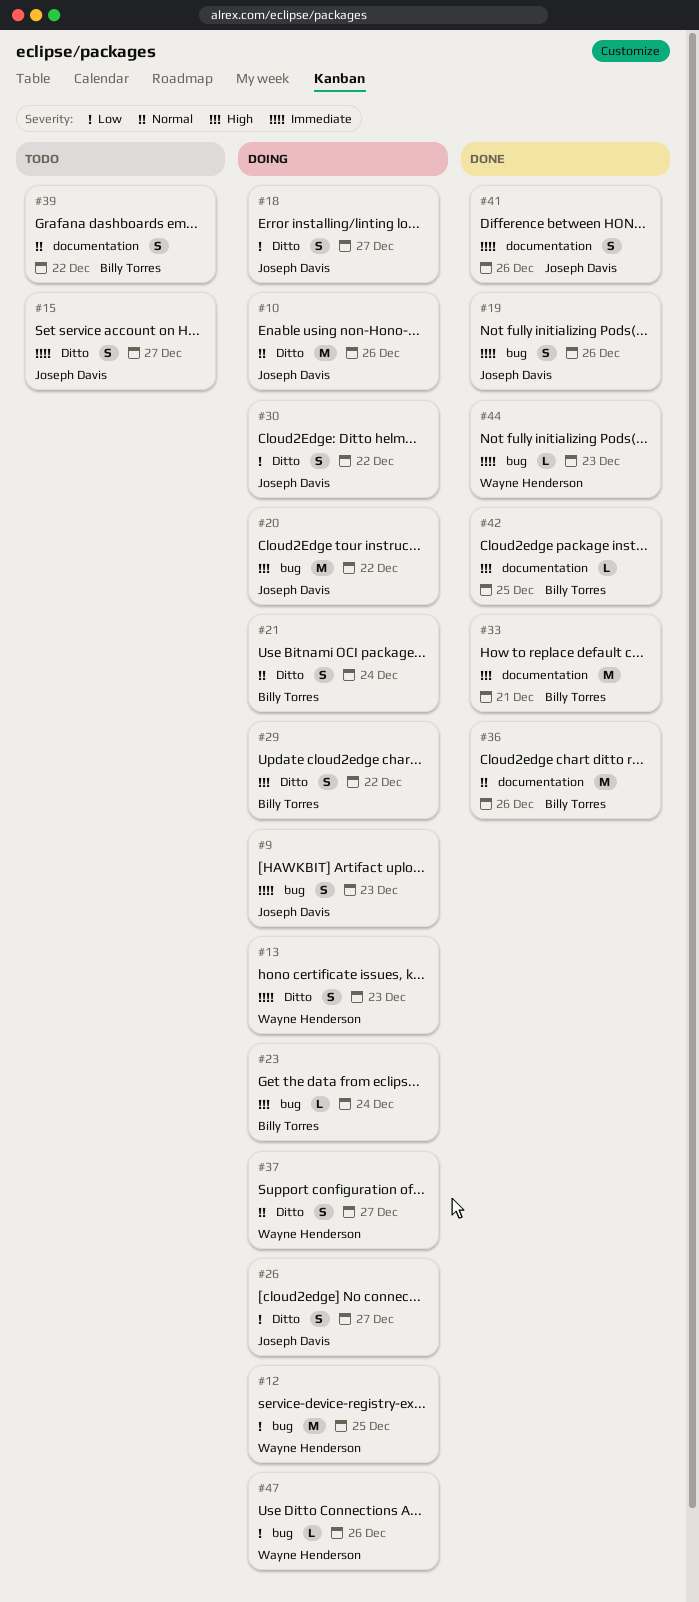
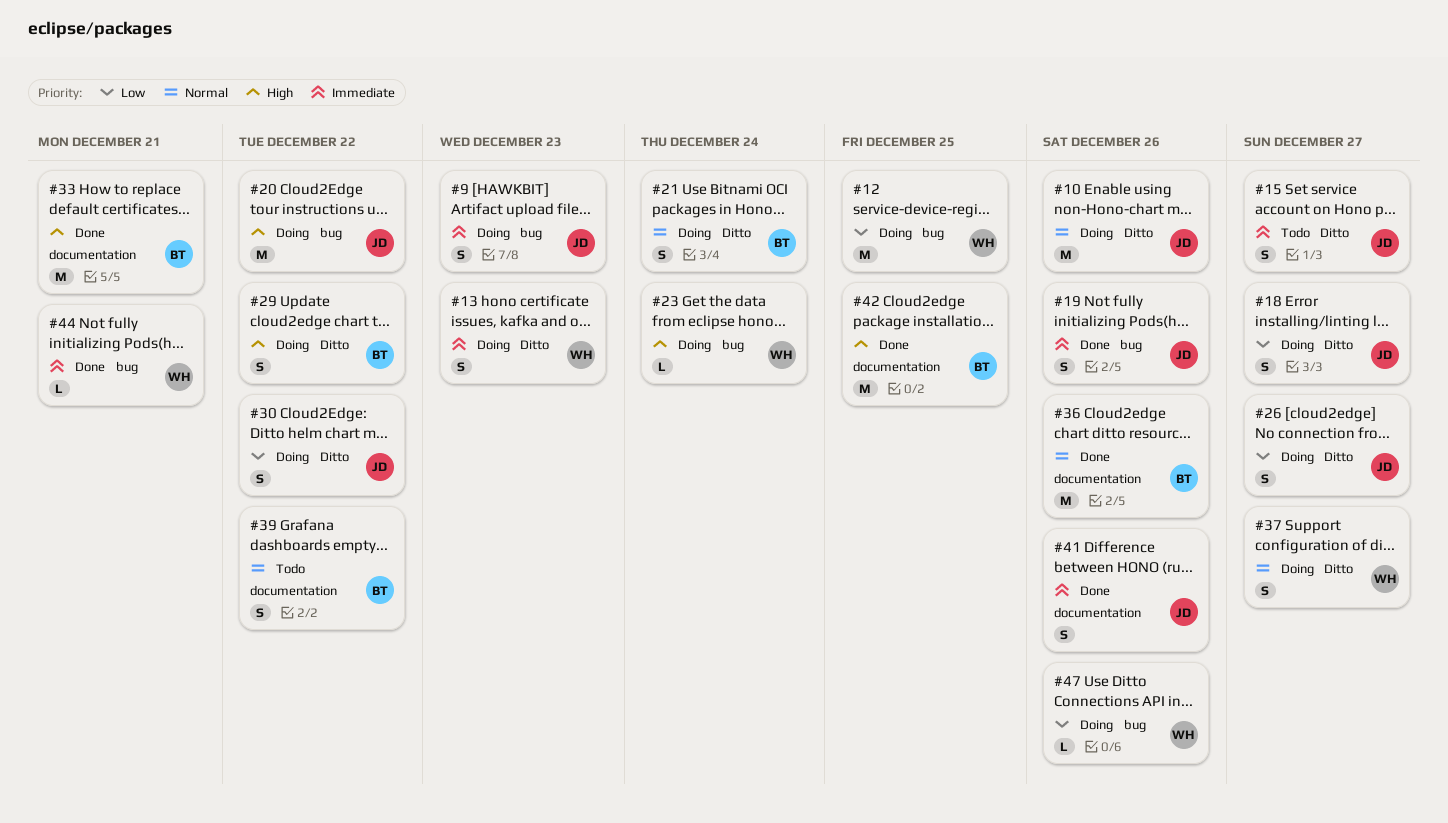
#23, owner: Billy Torres -> Wayne Henderson
#42, estimate: L -> M
#44, due: Dec 23 -> Dec 21

